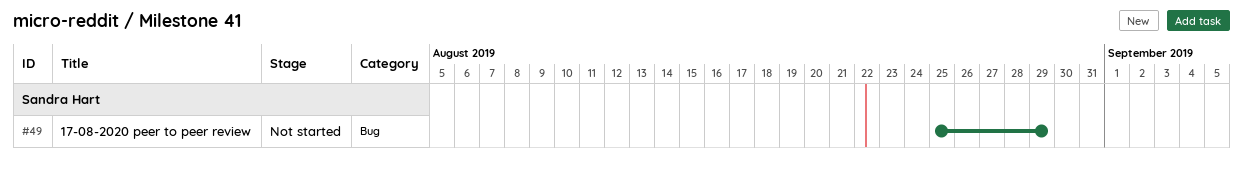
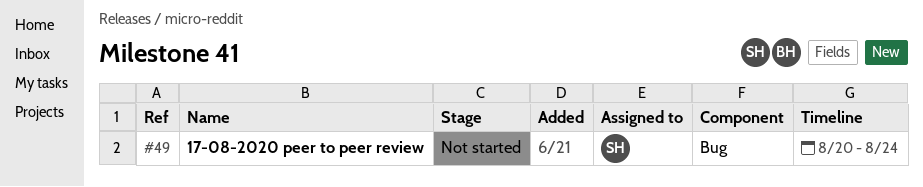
#49, start: Aug 25 -> Aug 20
#49, due: Aug 29 -> Aug 24

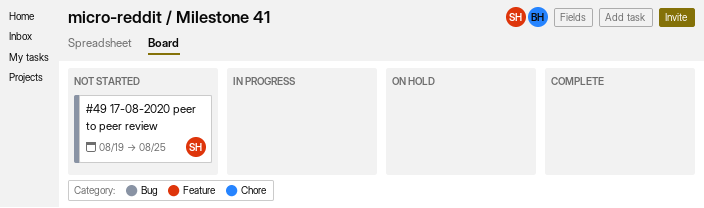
#49, start: Aug 20 -> Aug 19
#49, due: Aug 24 -> Aug 25

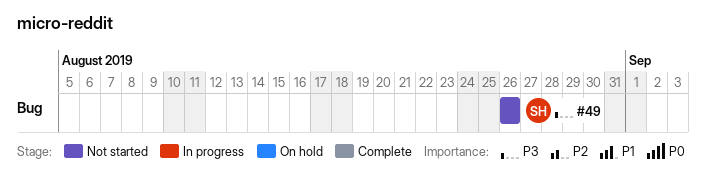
#49, start: Aug 19 -> Aug 26
#49, due: Aug 25 -> Aug 26

